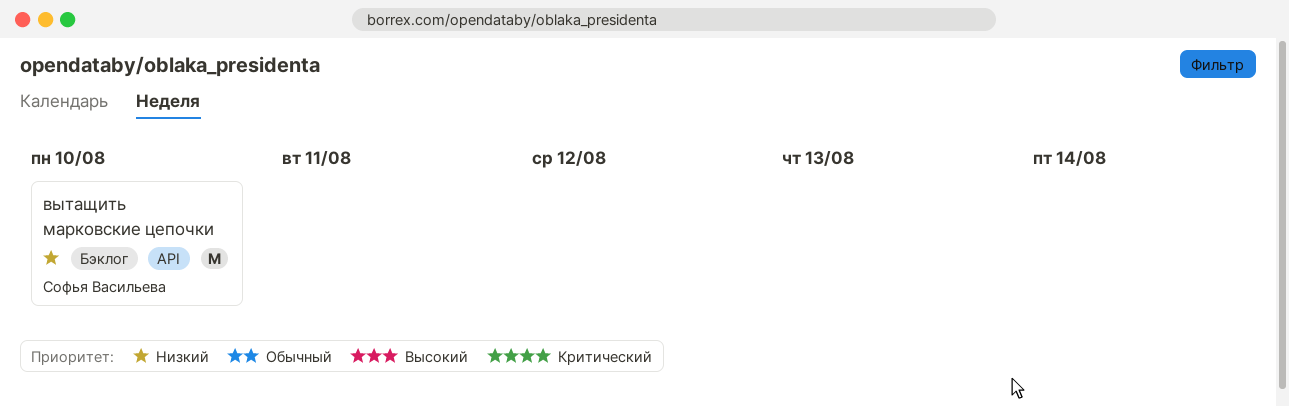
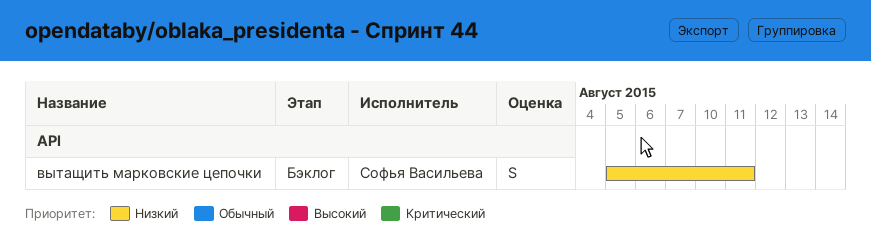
вытащить марковские цепочки, estimate: M -> S
вытащить марковские цепочки, due: Aug 10 -> Aug 11

